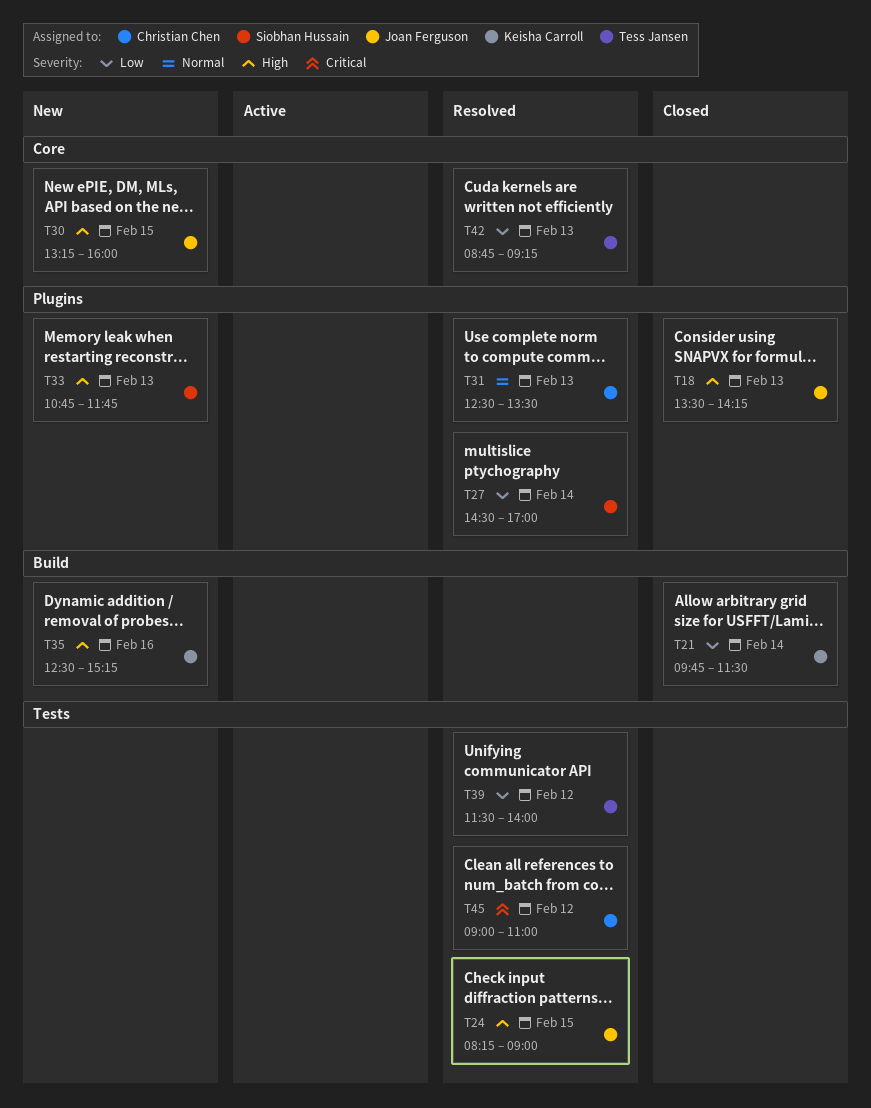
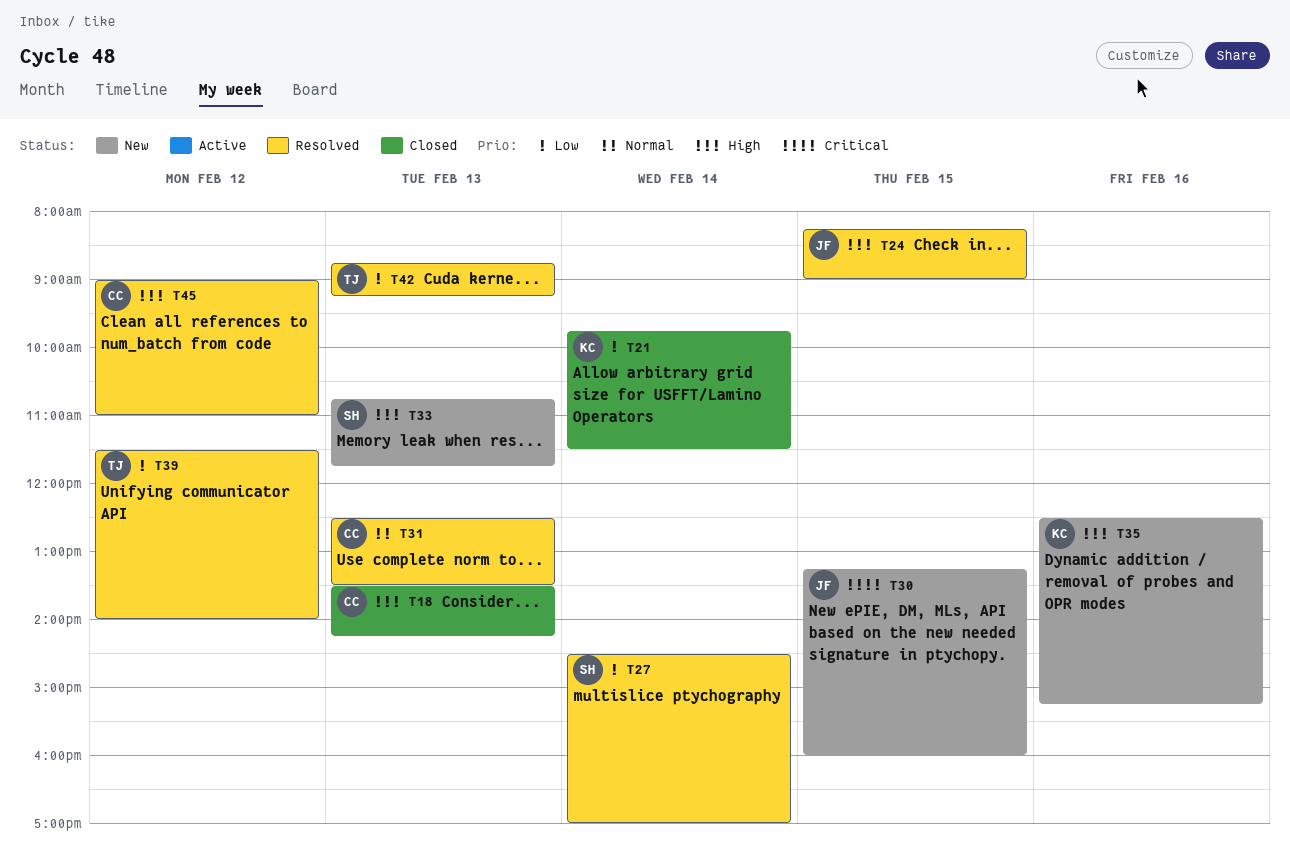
T18, owner: Joan Ferguson -> Christian Chen
T30, priority: High -> Critical
T45, priority: Critical -> High

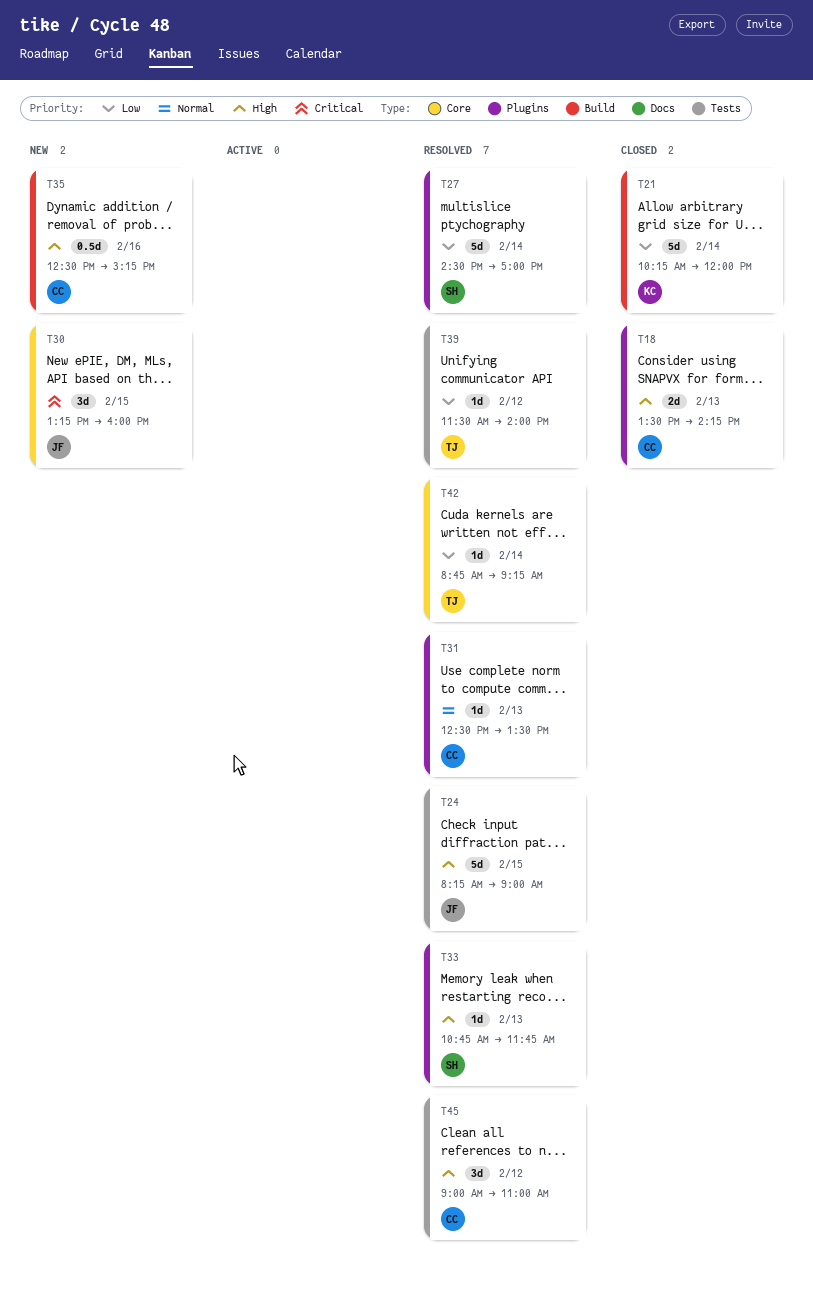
T21, begins: 09:45 -> 10:15
T21, ends: 11:30 -> 12:00
T33, status: New -> Resolved
T35, owner: KC -> CC
T42, day: Feb 13 -> Feb 14

